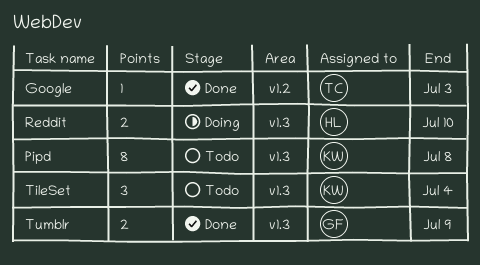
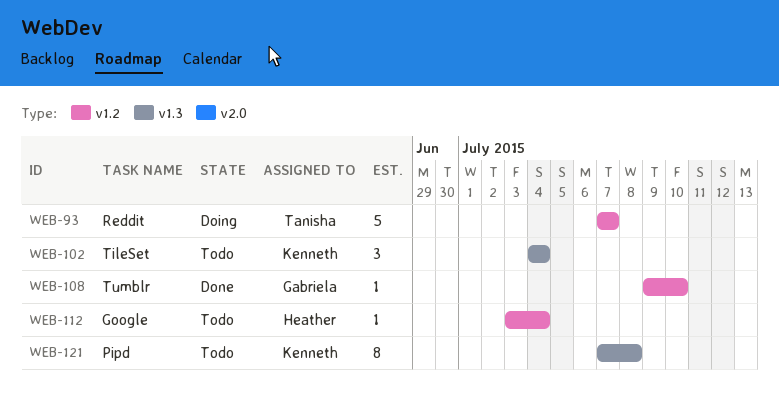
Google, status: Done -> Todo
Google, owner: Tanisha -> Heather
Google, due: Jul 3 -> Jul 4
Reddit, owner: Heather -> Tanisha
Reddit, label: v1.3 -> v1.2
Reddit, estimate: 2 -> 5
Reddit, due: Jul 10 -> Jul 7
Tumblr, label: v1.3 -> v1.2
Tumblr, estimate: 2 -> 1
Tumblr, due: Jul 9 -> Jul 10

